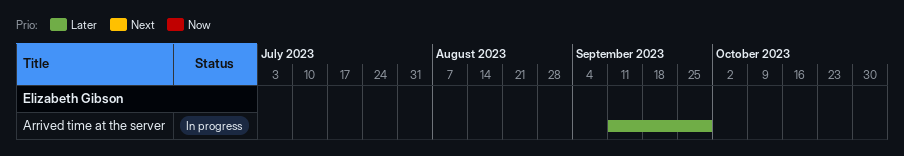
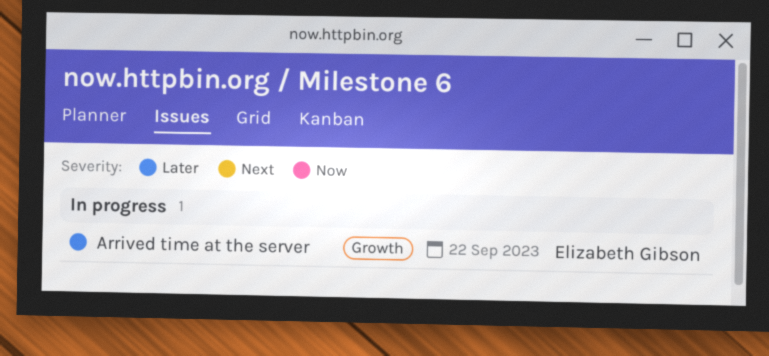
Arrived time at the server, due: Sep 29 -> Sep 22

